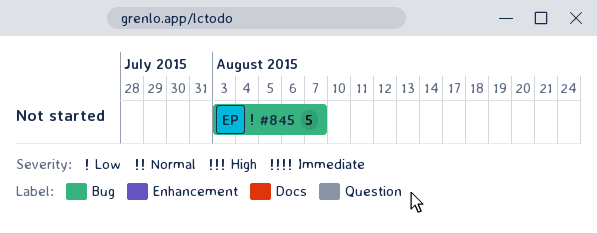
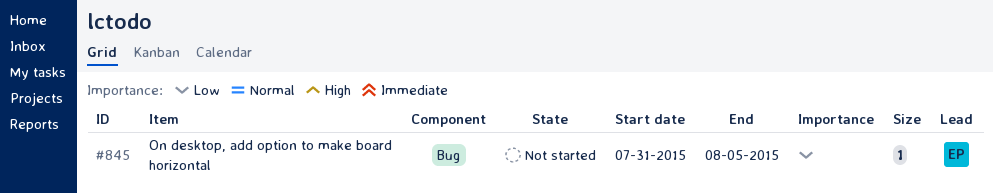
#845, estimate: 5 -> 1
#845, start: Aug 3 -> Jul 31
#845, due: Aug 7 -> Aug 5

